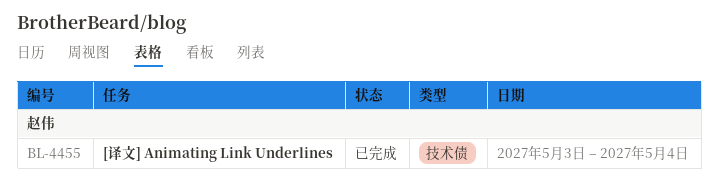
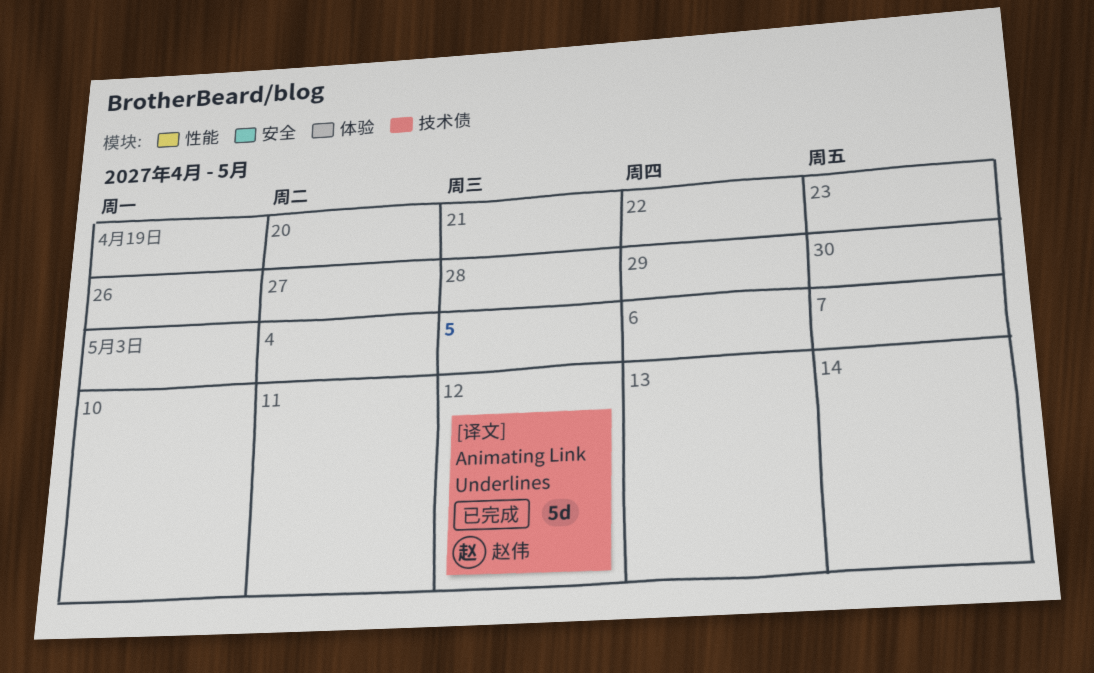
[译文] Animating Link Underlines, due: May 4 -> May 12

